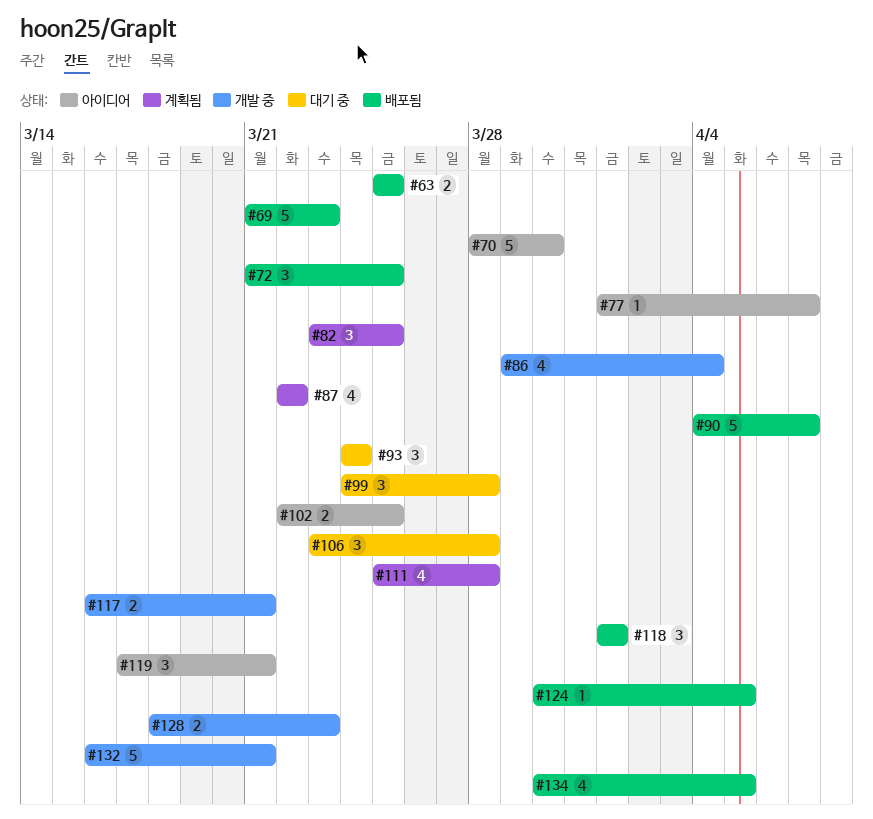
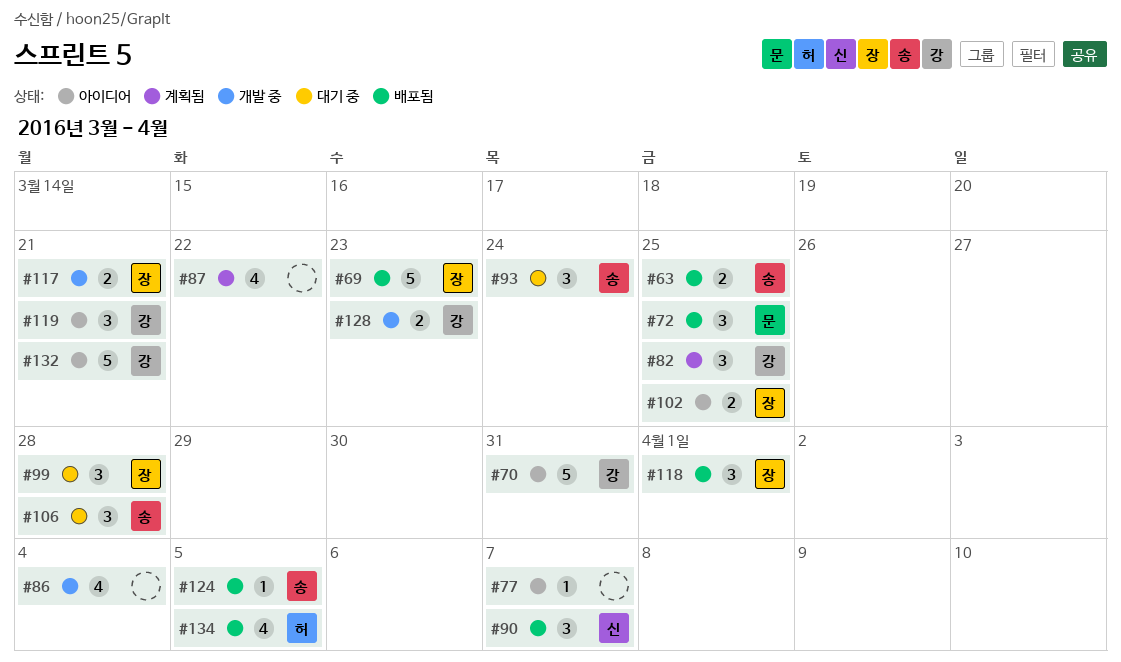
#70, due: Mar 30 -> Mar 31
#90, estimate: 5 -> 3
#111: present -> none
#132, status: 개발 중 -> 아이디어

